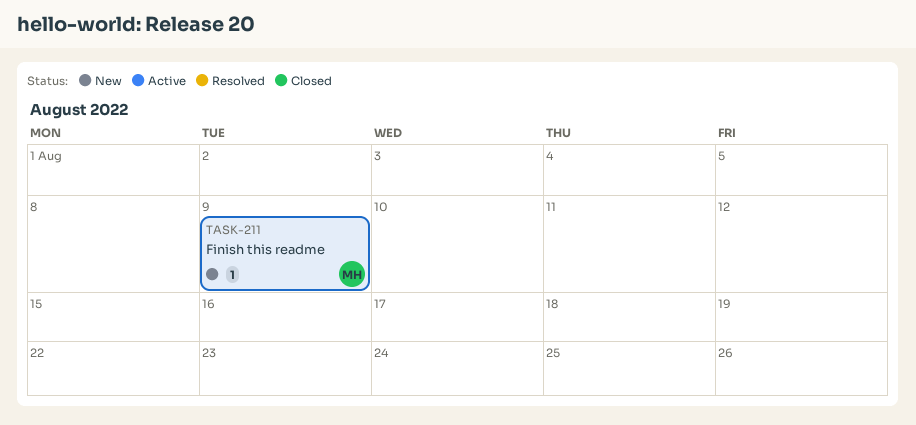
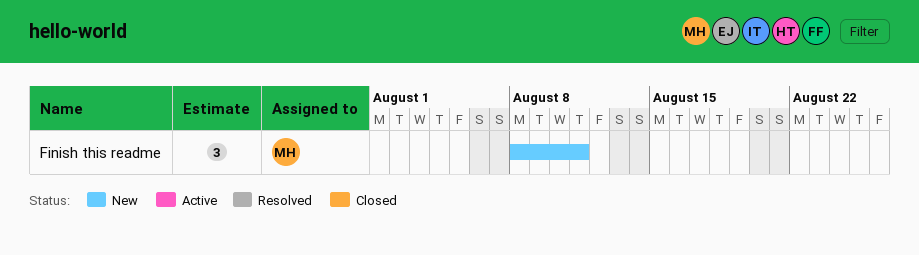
Finish this readme, estimate: 1 -> 3
Finish this readme, due: Aug 9 -> Aug 11

